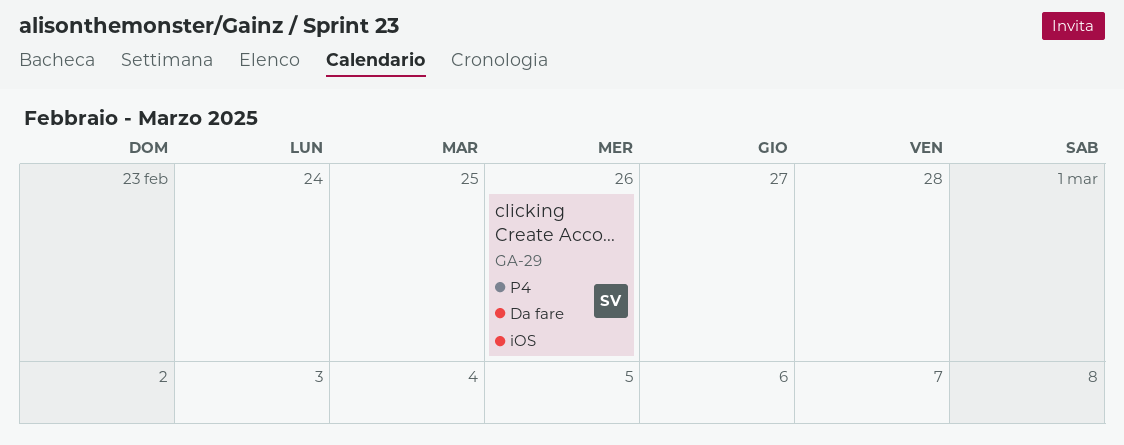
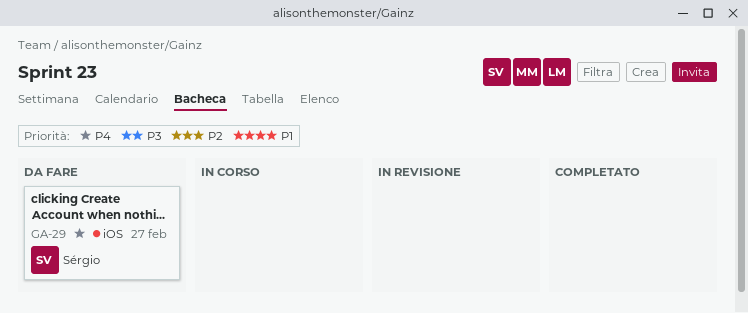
GA-29, due: Feb 26 -> Feb 27

